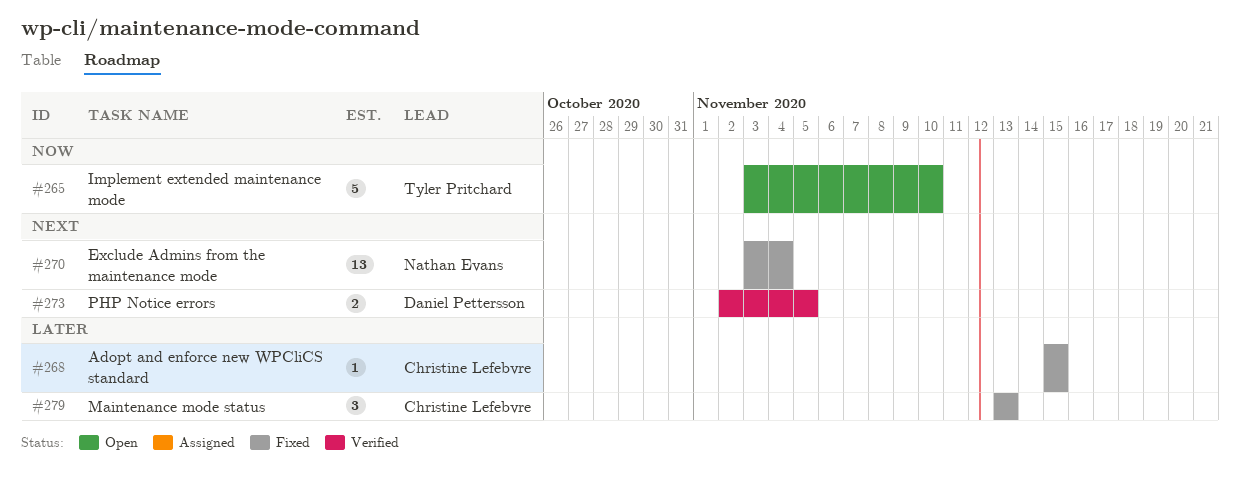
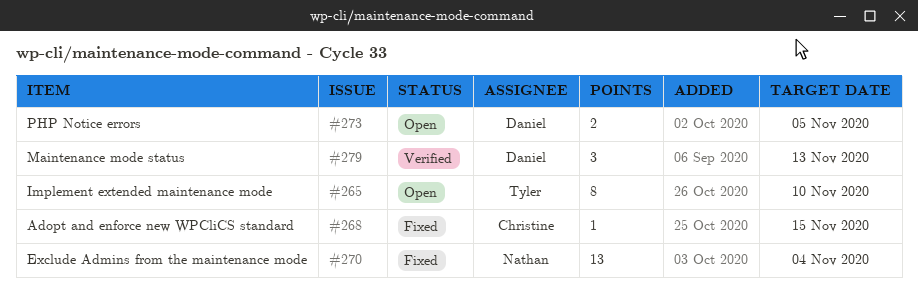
#265, estimate: 5 -> 8
#273, status: Verified -> Open
#279, status: Fixed -> Verified
#279, owner: Christine Lefebvre -> Daniel Pettersson

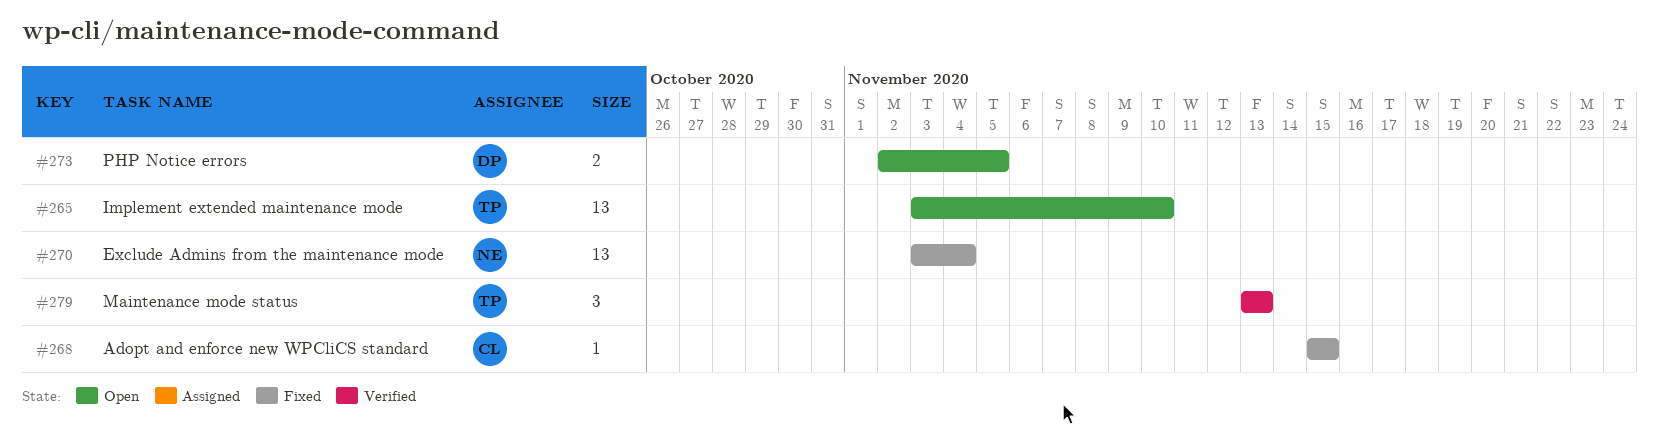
#265, estimate: 8 -> 13
#279, owner: Daniel -> Tyler

